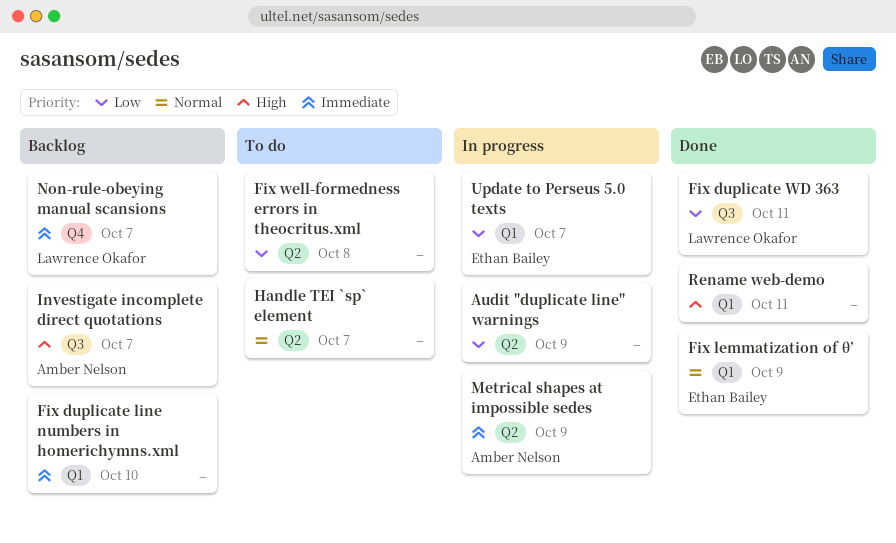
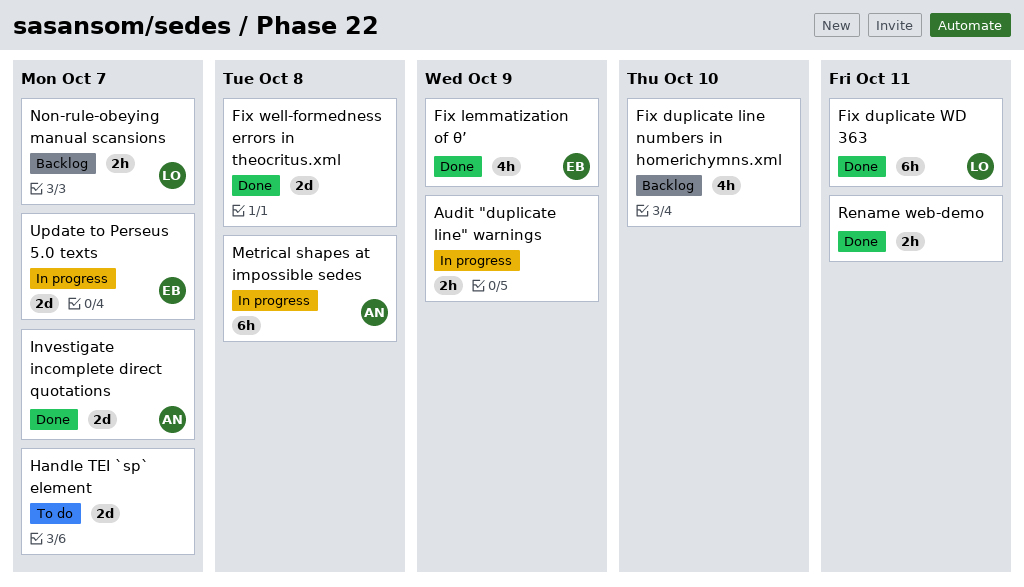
Fix well-formedness errors in theocritus.xml, status: To do -> Done
Investigate incomplete direct quotations, status: Backlog -> Done
Metrical shapes at impossible sedes, due: Oct 9 -> Oct 8

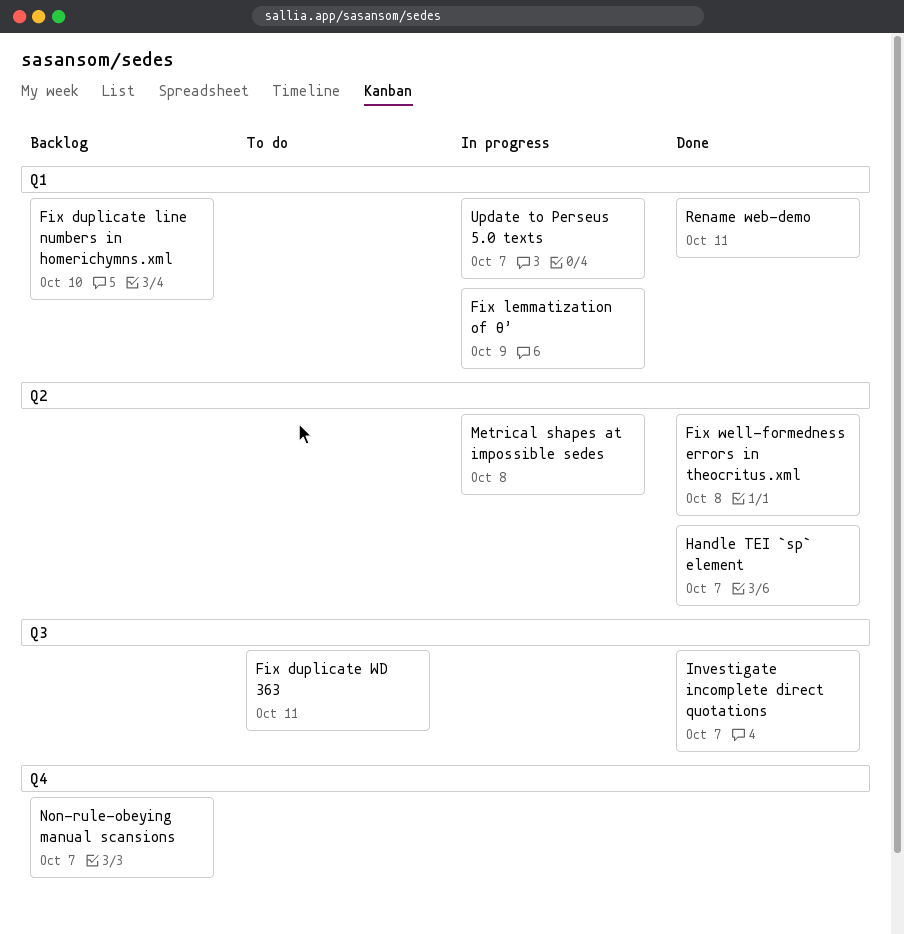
Audit "duplicate line" warnings: present -> none
Fix duplicate WD 363, status: Done -> To do
Fix lemmatization of θ’, status: Done -> In progress
Handle TEI `sp` element, status: To do -> Done

